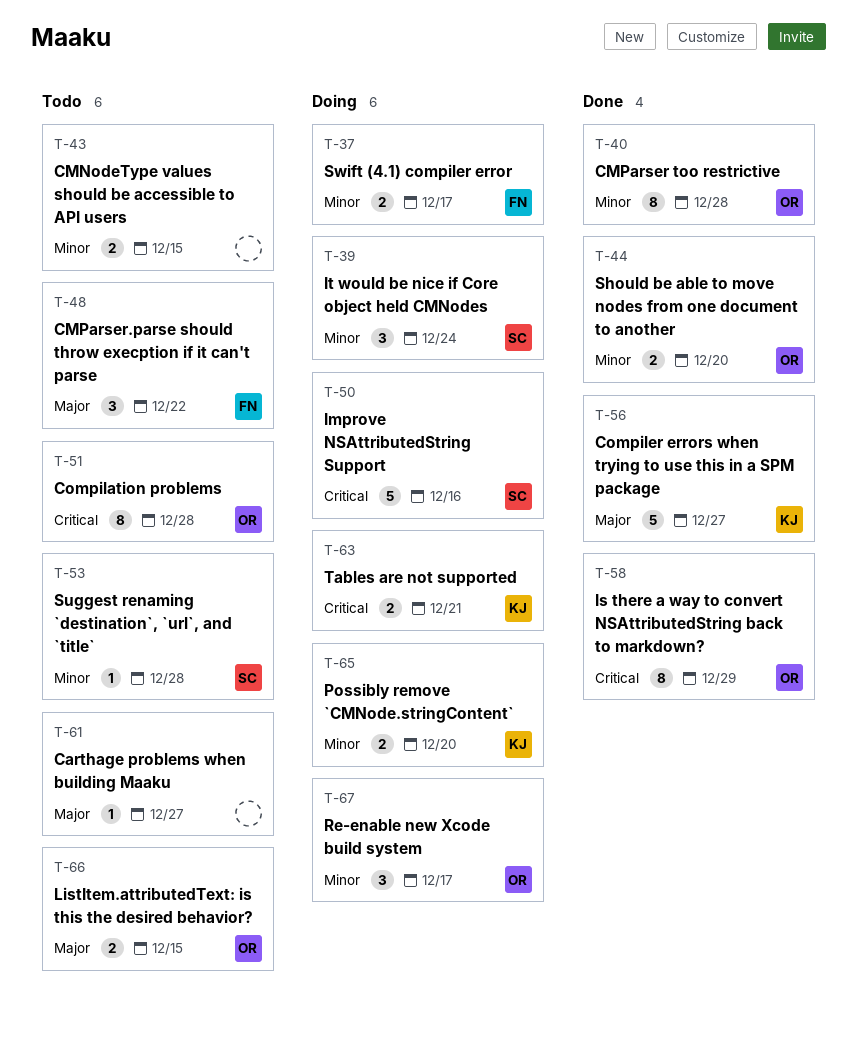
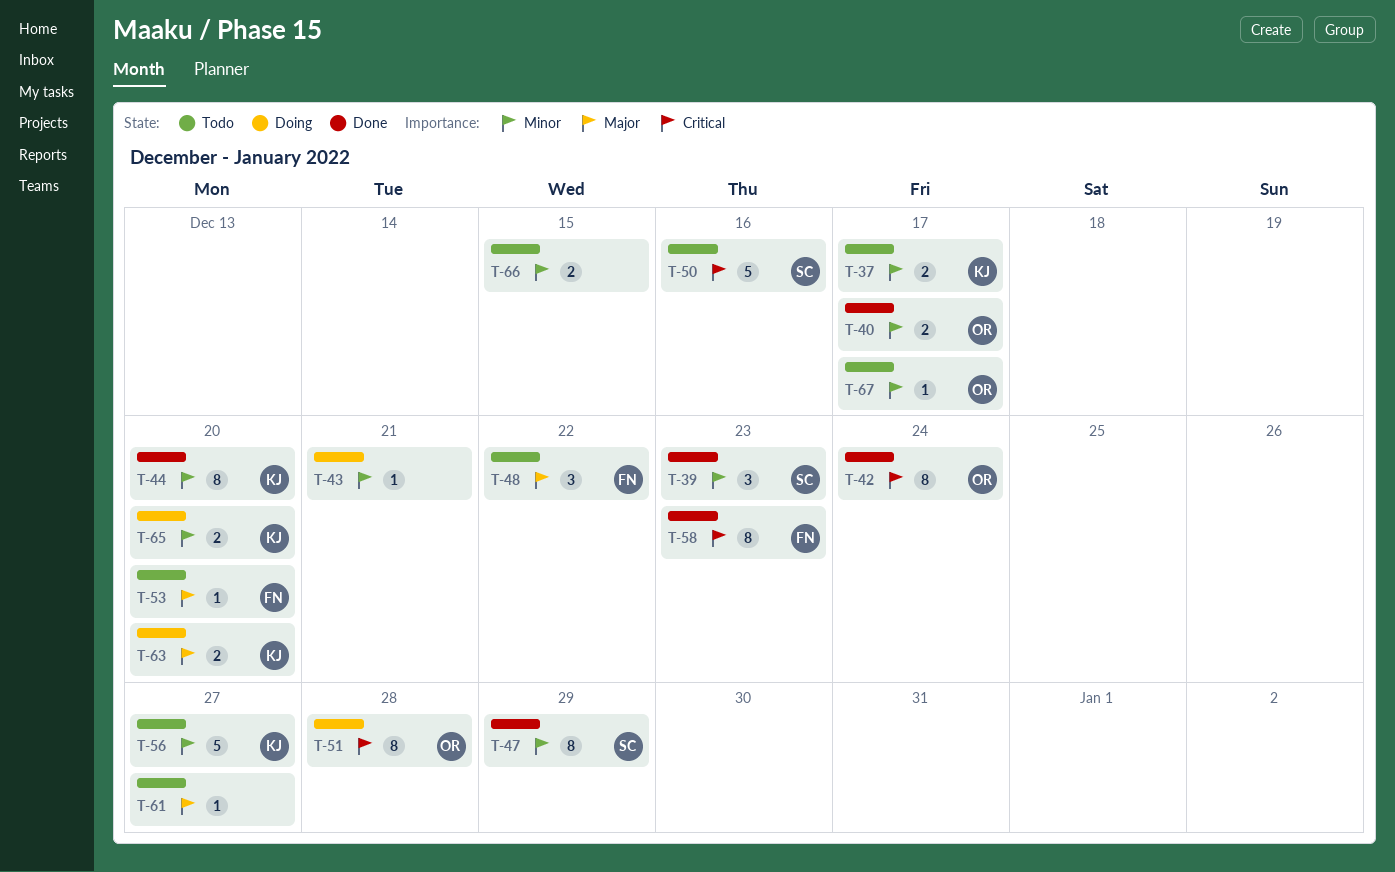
T-37, status: Doing -> Todo
T-37, owner: FN -> KJ
T-39, status: Doing -> Done
T-39, due: Dec 24 -> Dec 23
T-40, estimate: 8 -> 2
T-40, due: Dec 28 -> Dec 17
T-42: none -> present
T-43, status: Todo -> Doing
T-43, estimate: 2 -> 1
T-43, due: Dec 15 -> Dec 21
T-44, owner: OR -> KJ
T-44, estimate: 2 -> 8
T-47: none -> present
T-50, status: Doing -> Todo
T-51, status: Todo -> Doing
T-53, owner: SC -> FN
T-53, priority: Minor -> Major
T-53, due: Dec 28 -> Dec 20
T-56, status: Done -> Todo
T-56, priority: Major -> Minor
T-58, owner: OR -> FN
T-58, due: Dec 29 -> Dec 23
T-63, priority: Critical -> Major
T-63, due: Dec 21 -> Dec 20
T-66, owner: OR -> none
T-66, priority: Major -> Minor
T-67, status: Doing -> Todo
T-67, estimate: 3 -> 1

